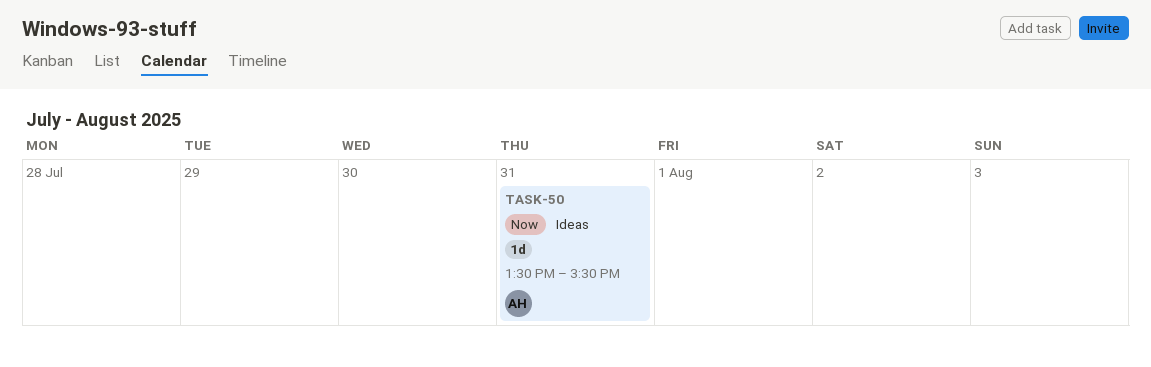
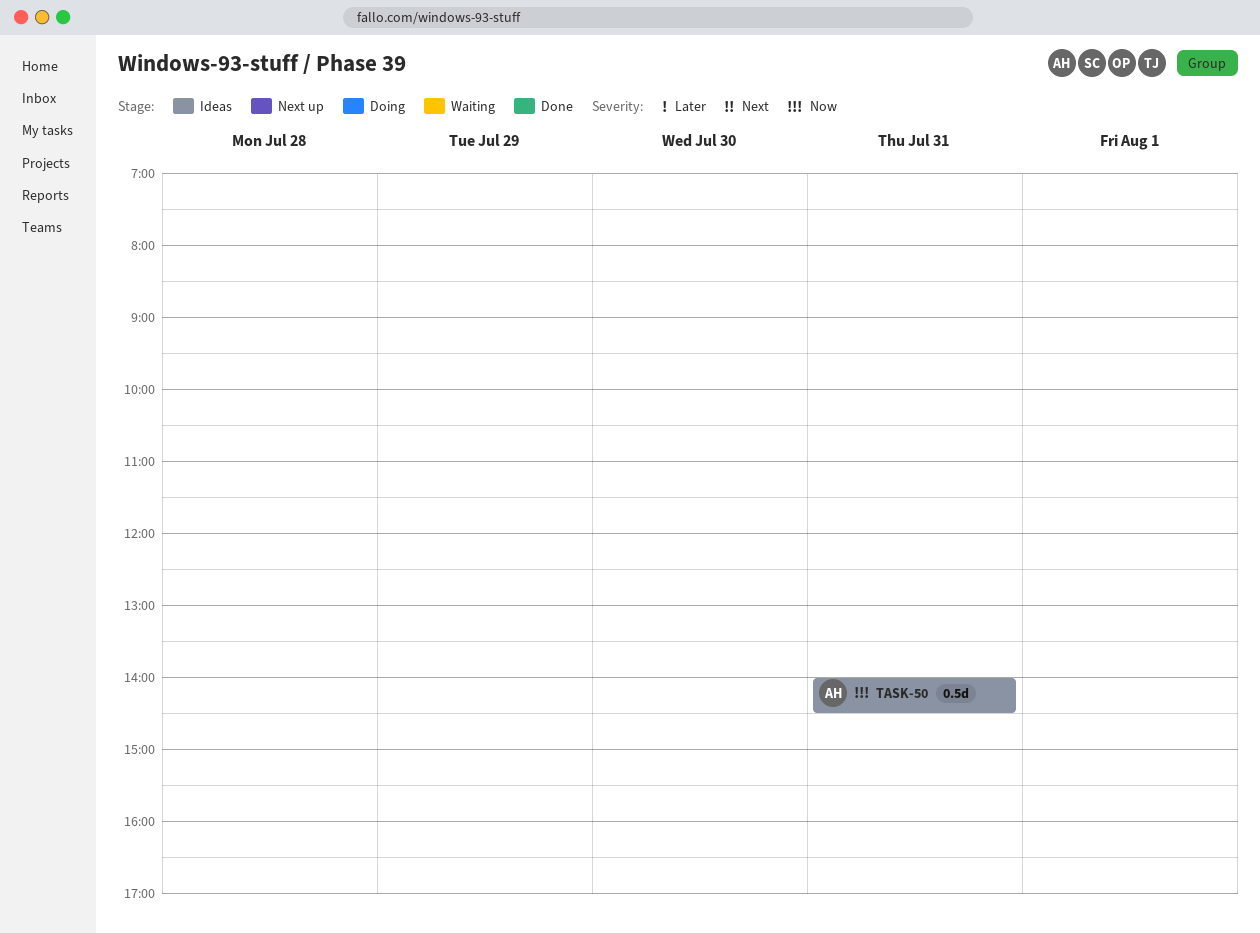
TASK-50, estimate: 1d -> 0.5d
TASK-50, begins: 13:30 -> 14:00
TASK-50, ends: 15:30 -> 14:30

